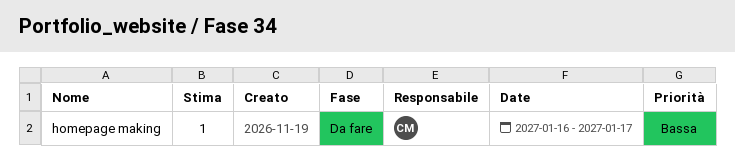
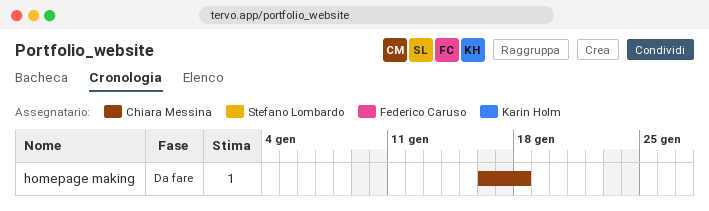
homepage making, due: Jan 17 -> Jan 18

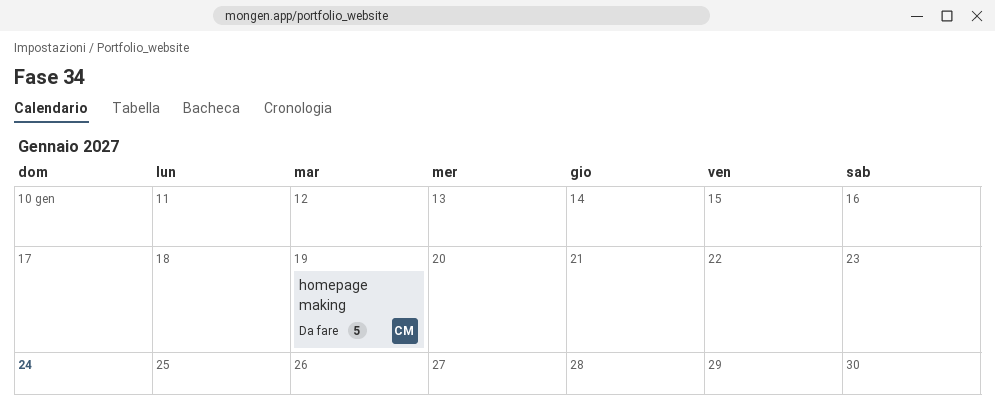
homepage making, estimate: 1 -> 5
homepage making, due: Jan 18 -> Jan 19

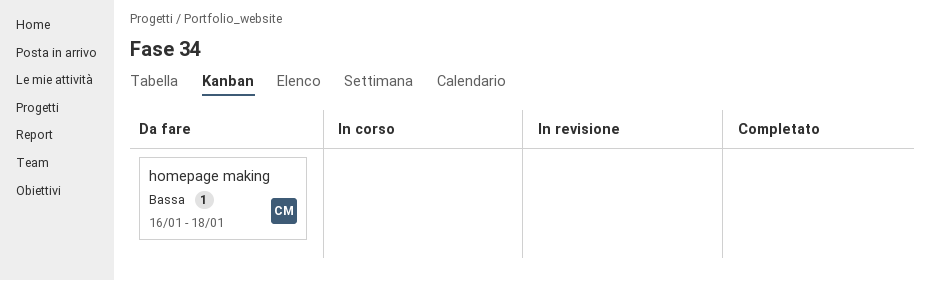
homepage making, estimate: 5 -> 1
homepage making, due: Jan 19 -> Jan 18

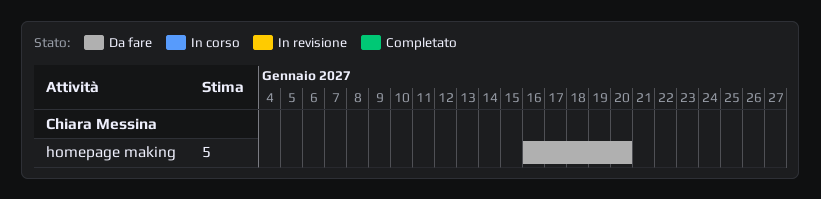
homepage making, estimate: 1 -> 5
homepage making, due: Jan 18 -> Jan 20

